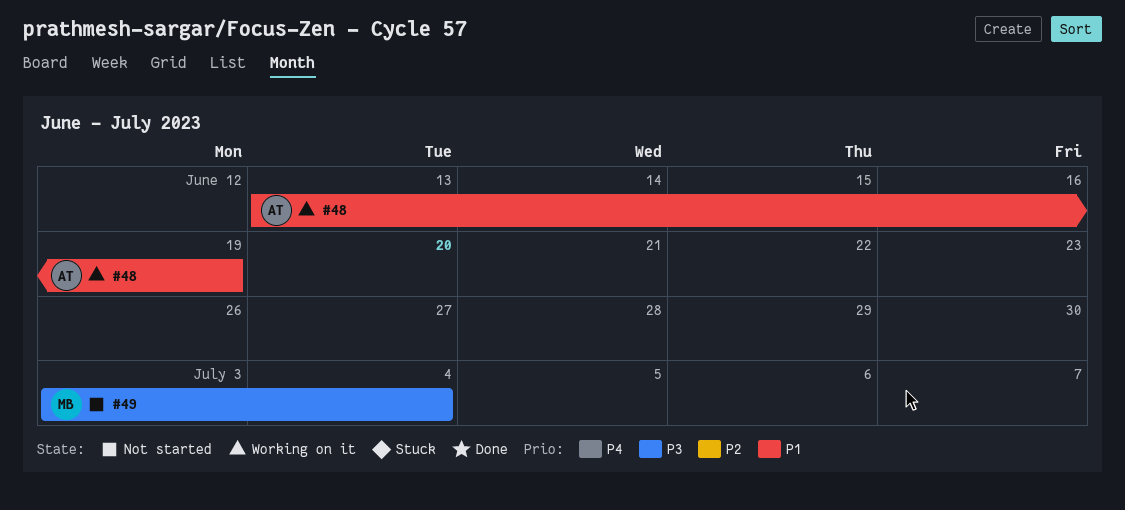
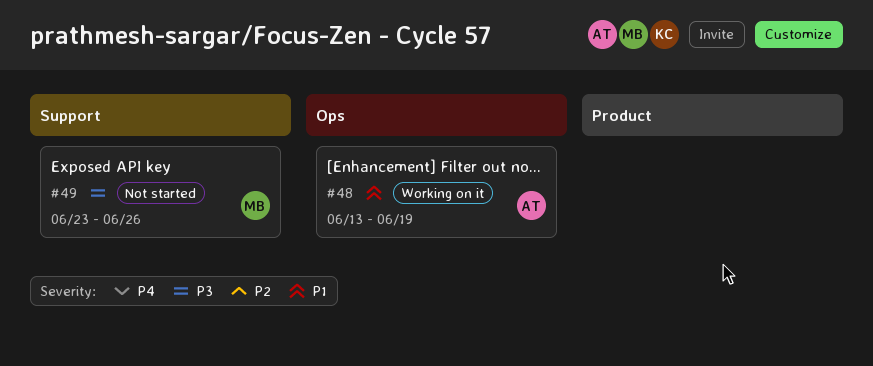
#49, start: Jul 3 -> Jun 23
#49, due: Jul 4 -> Jun 26

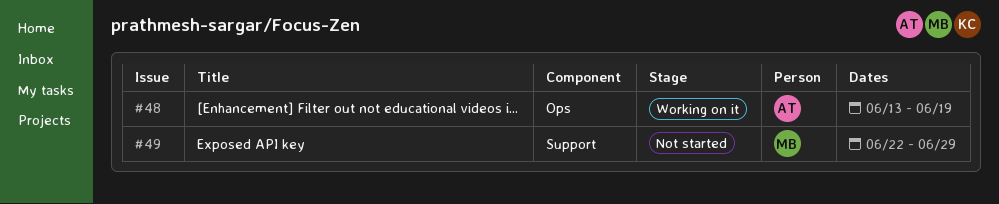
#49, start: Jun 23 -> Jun 22
#49, due: Jun 26 -> Jun 29

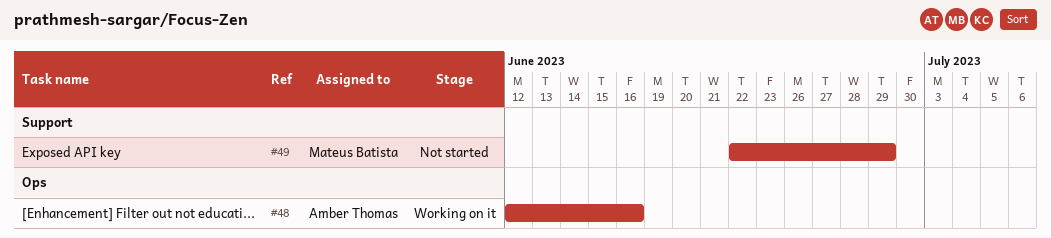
#48, start: Jun 13 -> Jun 12
#48, due: Jun 19 -> Jun 16

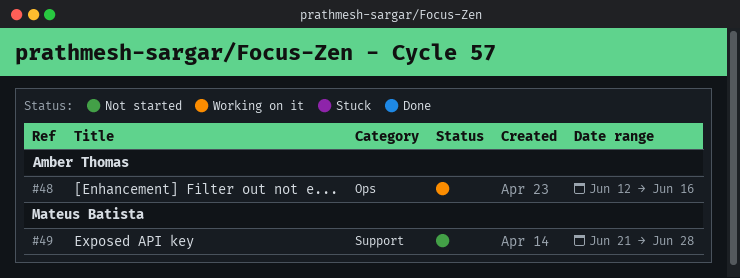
#49, start: Jun 22 -> Jun 21
#49, due: Jun 29 -> Jun 28

